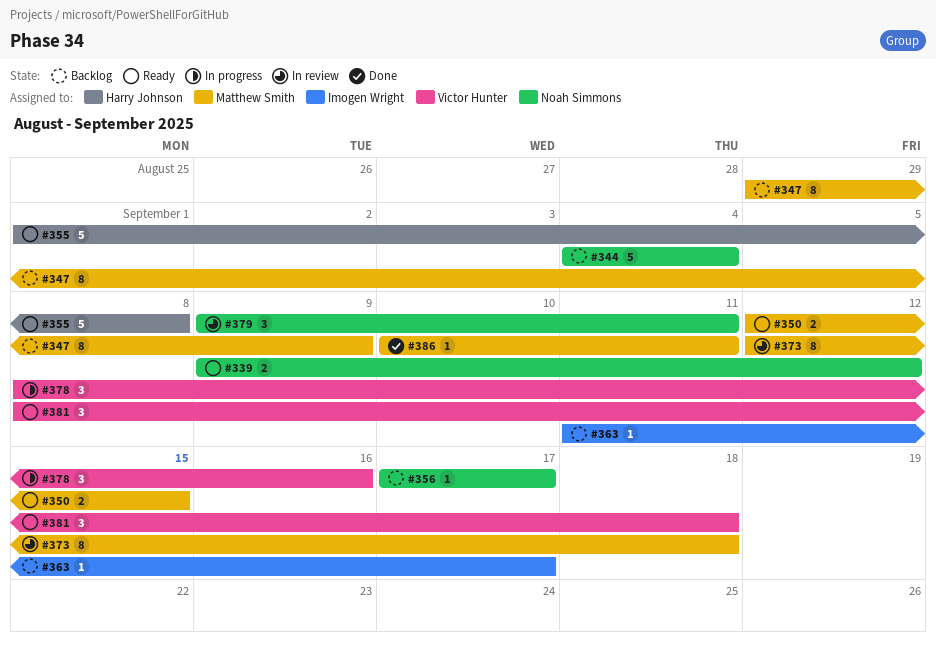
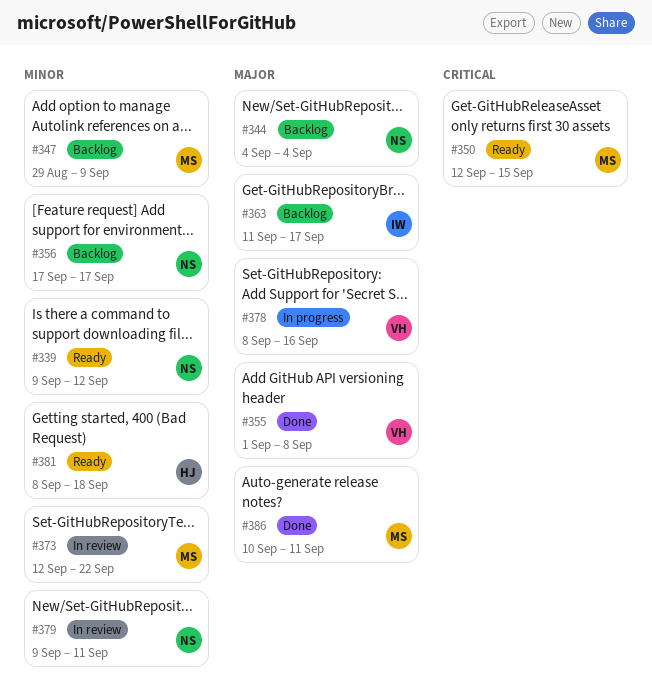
#355, status: Ready -> Done
#355, owner: Harry Johnson -> Victor Hunter
#373, due: Sep 18 -> Sep 22
#381, owner: Victor Hunter -> Harry Johnson

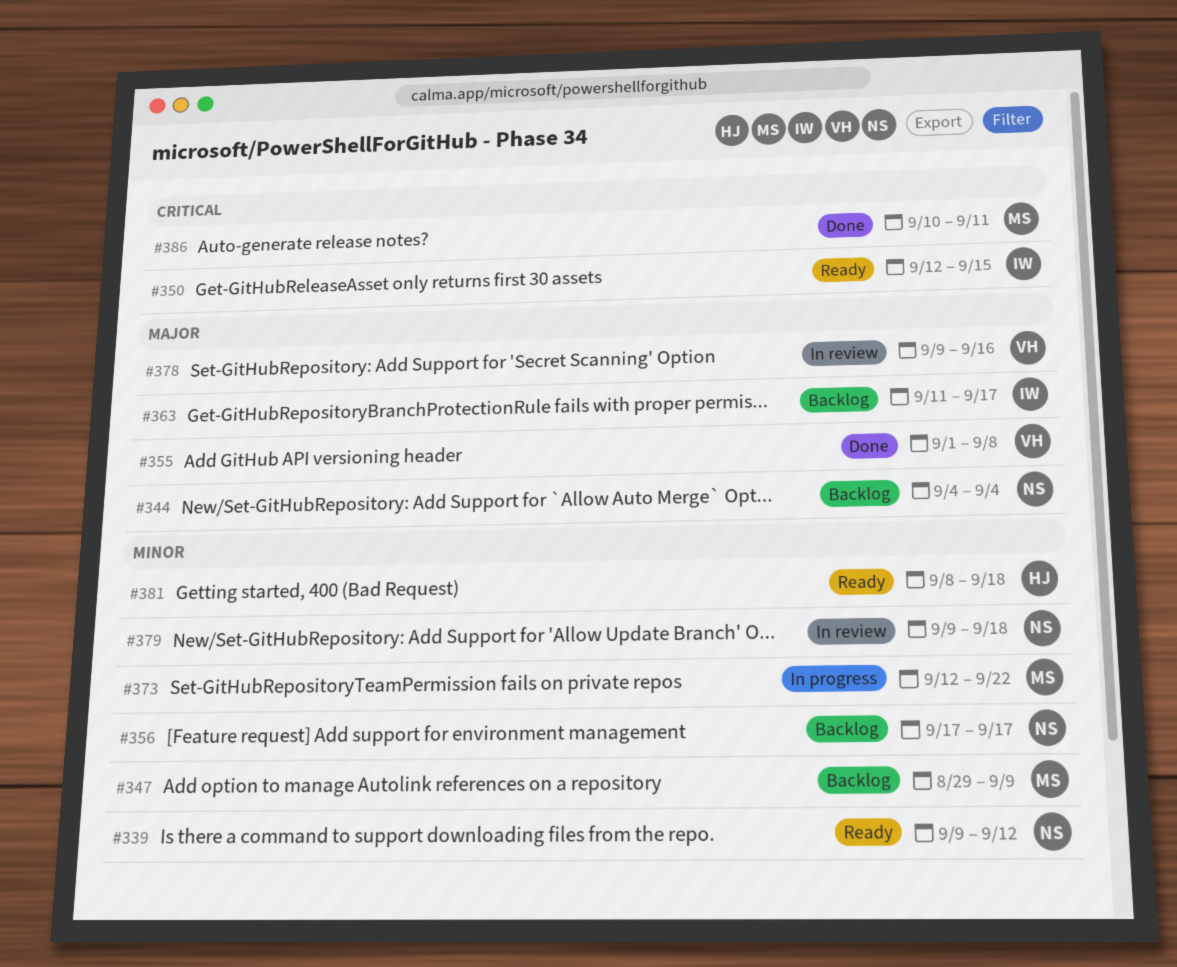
#350, owner: MS -> IW
#373, status: In review -> In progress
#378, status: In progress -> In review
#378, start: Sep 8 -> Sep 9
#379, due: Sep 11 -> Sep 18
#386, priority: Major -> Critical

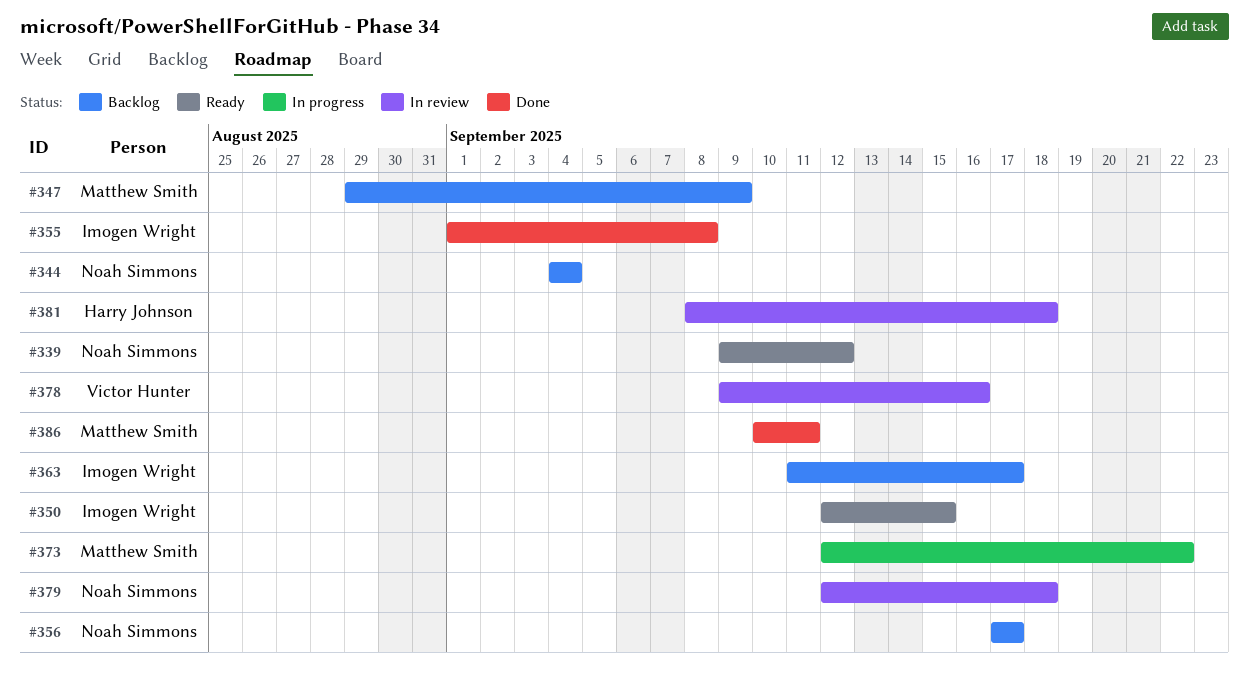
#355, owner: Victor Hunter -> Imogen Wright
#379, start: Sep 9 -> Sep 12
#381, status: Ready -> In review

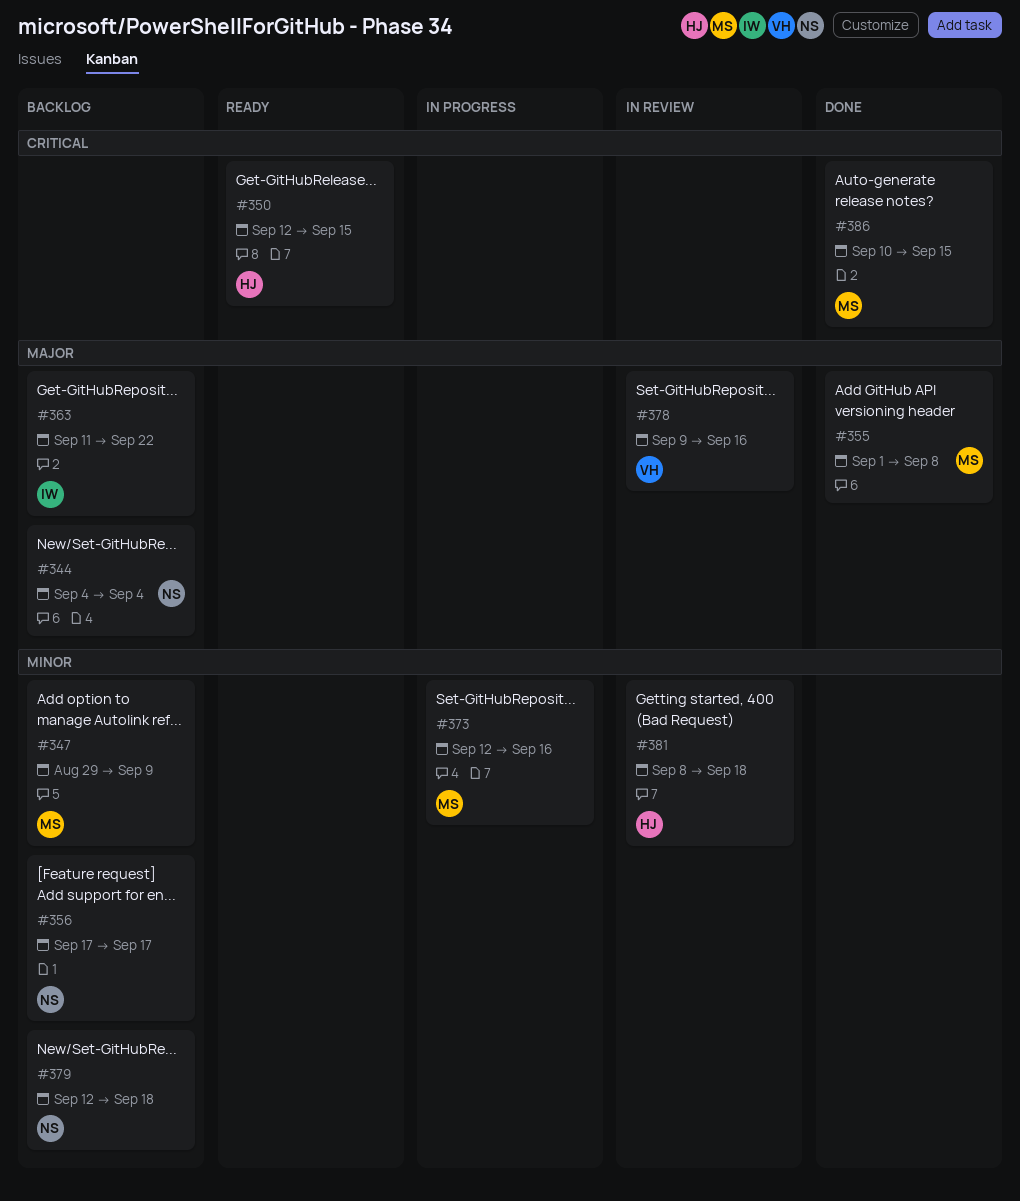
#339: present -> none
#350, owner: Imogen Wright -> Harry Johnson
#355, owner: Imogen Wright -> Matthew Smith
#363, due: Sep 17 -> Sep 22
#373, due: Sep 22 -> Sep 16
#379, status: In review -> Backlog
#386, due: Sep 11 -> Sep 15

